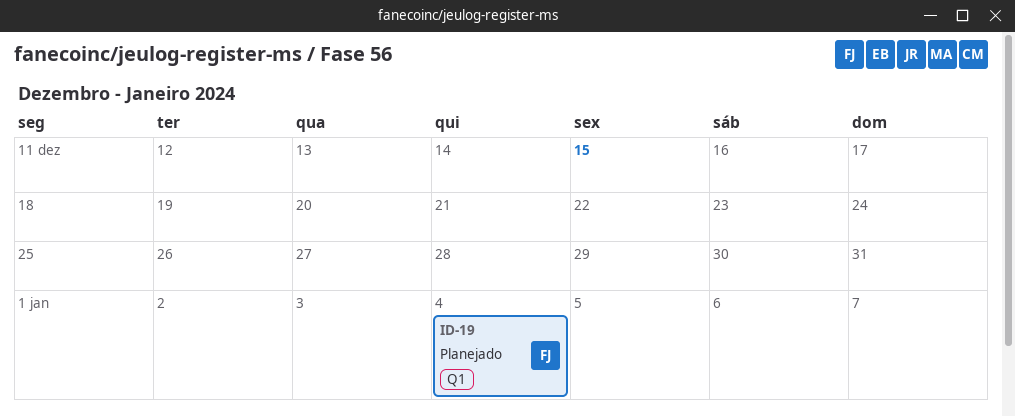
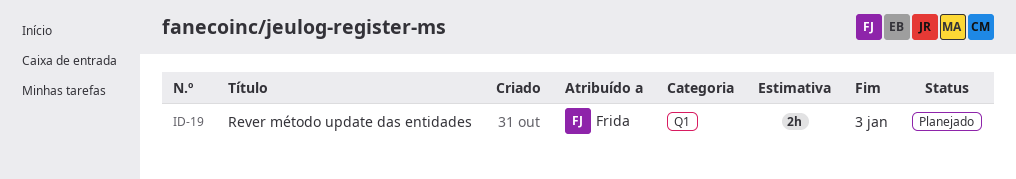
ID-19, due: Jan 4 -> Jan 3

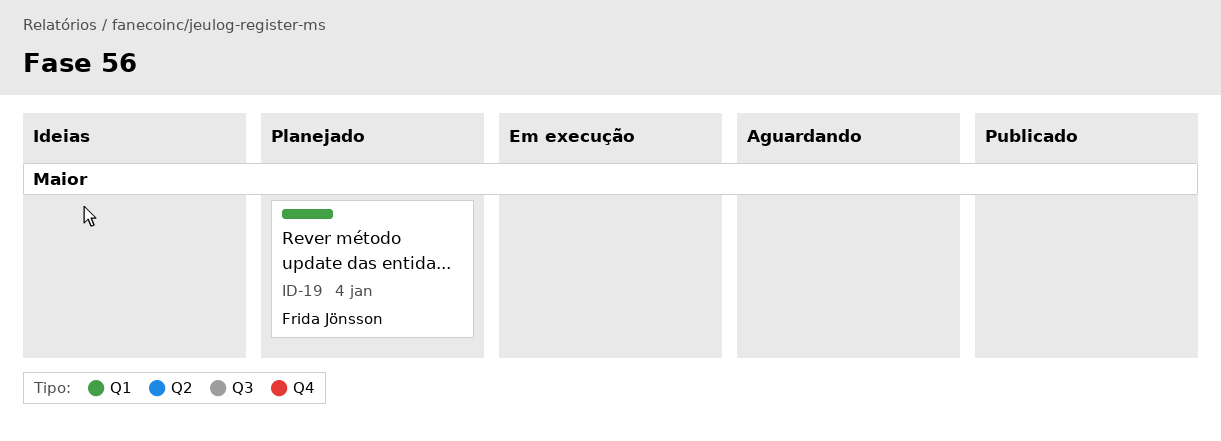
ID-19, due: Jan 3 -> Jan 4

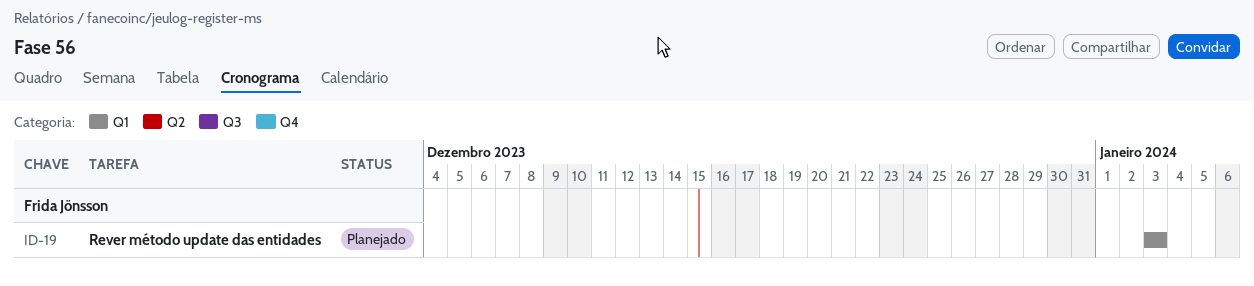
ID-19, due: Jan 4 -> Jan 3

